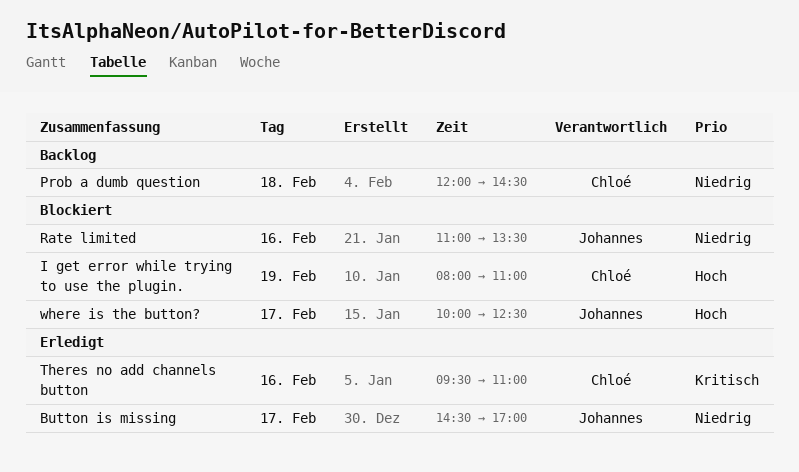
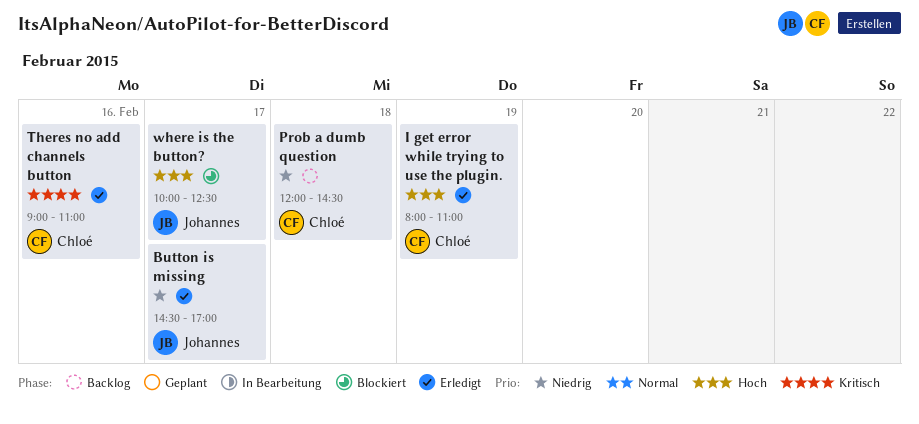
I get error while trying to use the plugin., status: Blockiert -> Erledigt
Rate limited: present -> none
Theres no add channels button, begins: 09:30 -> 09:00

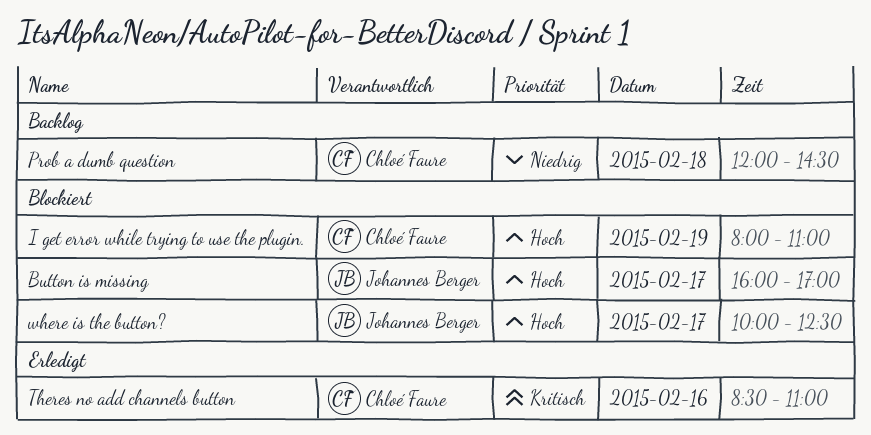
Button is missing, status: Erledigt -> Blockiert
Button is missing, priority: Niedrig -> Hoch
Button is missing, begins: 14:30 -> 16:00
I get error while trying to use the plugin., status: Erledigt -> Blockiert
Theres no add channels button, begins: 09:00 -> 08:30

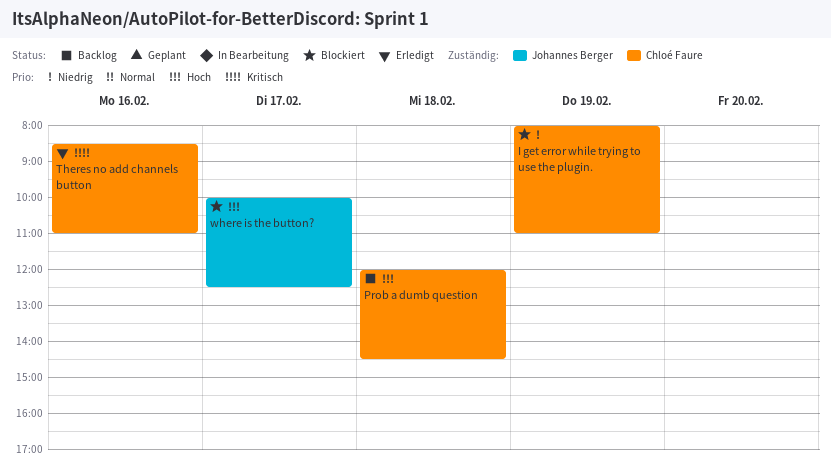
Button is missing: present -> none
I get error while trying to use the plugin., priority: Hoch -> Niedrig
Prob a dumb question, priority: Niedrig -> Hoch

